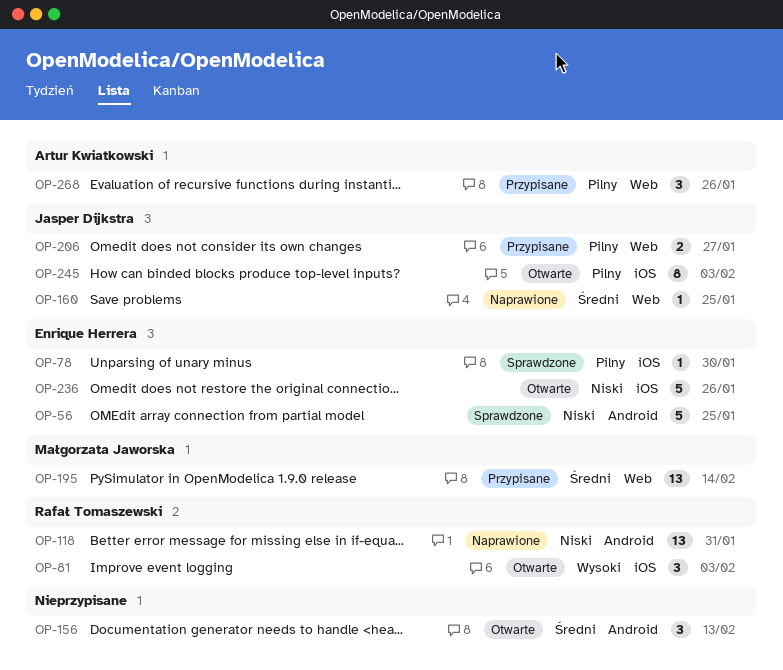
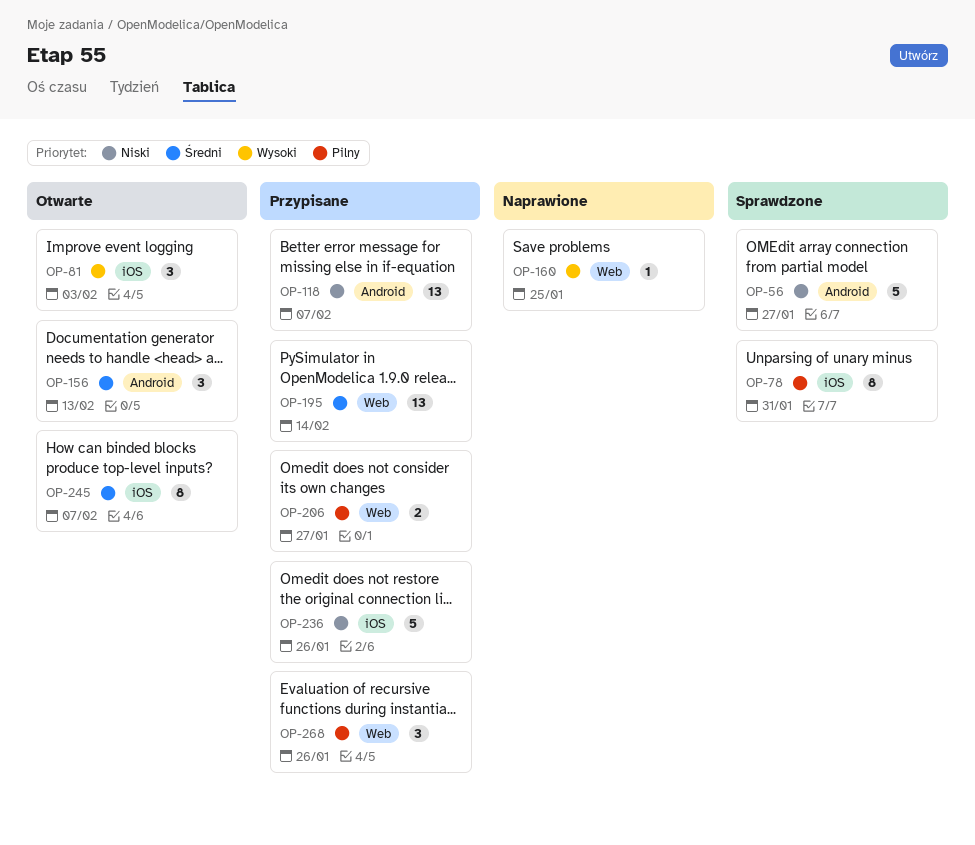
OP-56, due: Jan 25 -> Jan 27
OP-78, estimate: 1 -> 8
OP-78, due: Jan 30 -> Jan 31
OP-118, status: Naprawione -> Przypisane
OP-118, due: Jan 31 -> Feb 7
OP-160, priority: Średni -> Wysoki
OP-236, status: Otwarte -> Przypisane
OP-245, priority: Pilny -> Średni
OP-245, due: Feb 3 -> Feb 7

